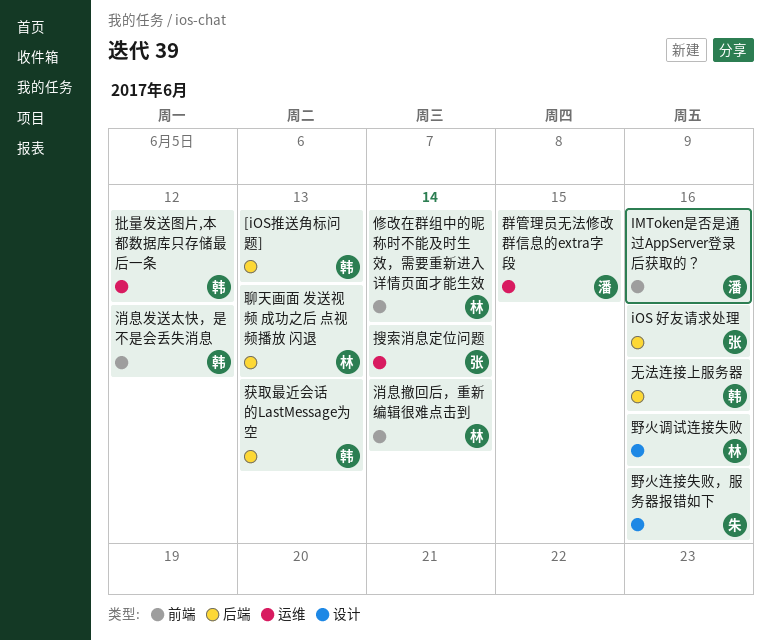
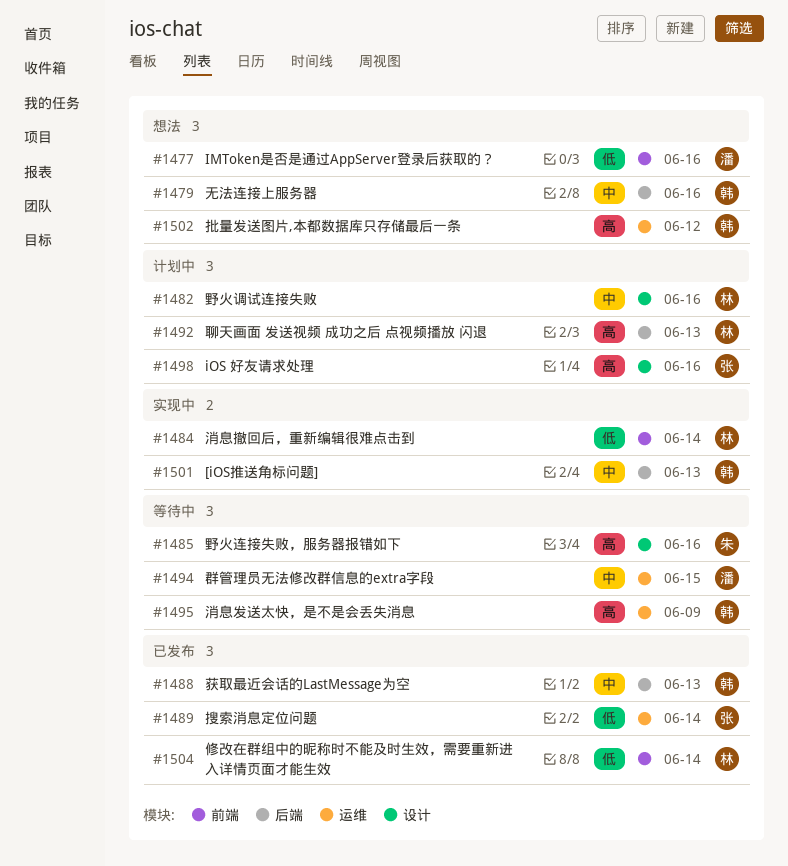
iOS 好友请求处理, label: 后端 -> 设计
消息发送太快，是不是会丢失消息, label: 前端 -> 运维
消息发送太快，是不是会丢失消息, due: Jun 12 -> Jun 9

